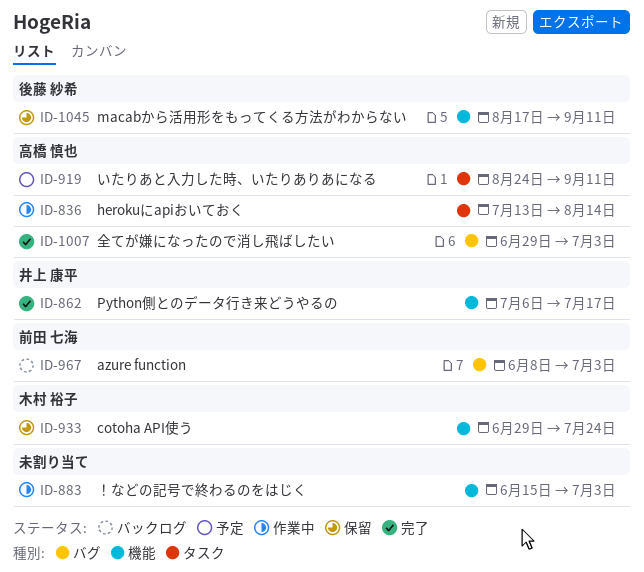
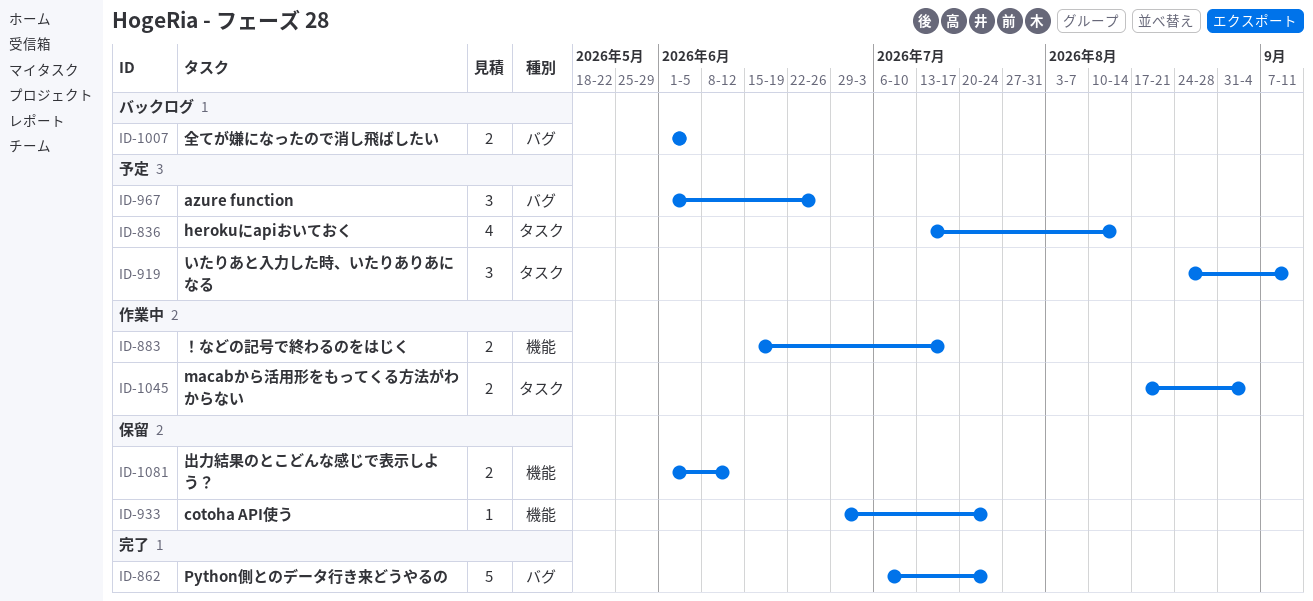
ID-836, status: 作業中 -> 予定
ID-862, label: 機能 -> バグ
ID-862, due: Jul 17 -> Jul 24
ID-883, due: Jul 3 -> Jul 17
ID-967, status: バックログ -> 予定
ID-967, start: Jun 8 -> Jun 1
ID-967, due: Jul 3 -> Jun 26
ID-1007, status: 完了 -> バックログ
ID-1007, start: Jun 29 -> Jun 1
ID-1007, due: Jul 3 -> Jun 5
ID-1045, status: 保留 -> 作業中
ID-1045, label: 機能 -> タスク
ID-1045, due: Sep 11 -> Sep 4
ID-1081: none -> present

